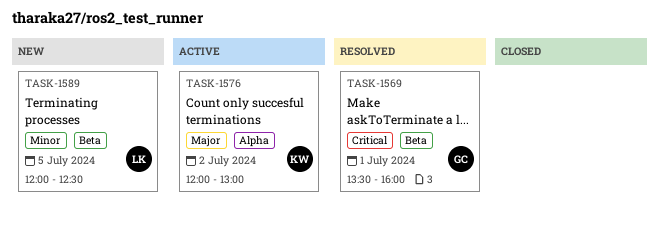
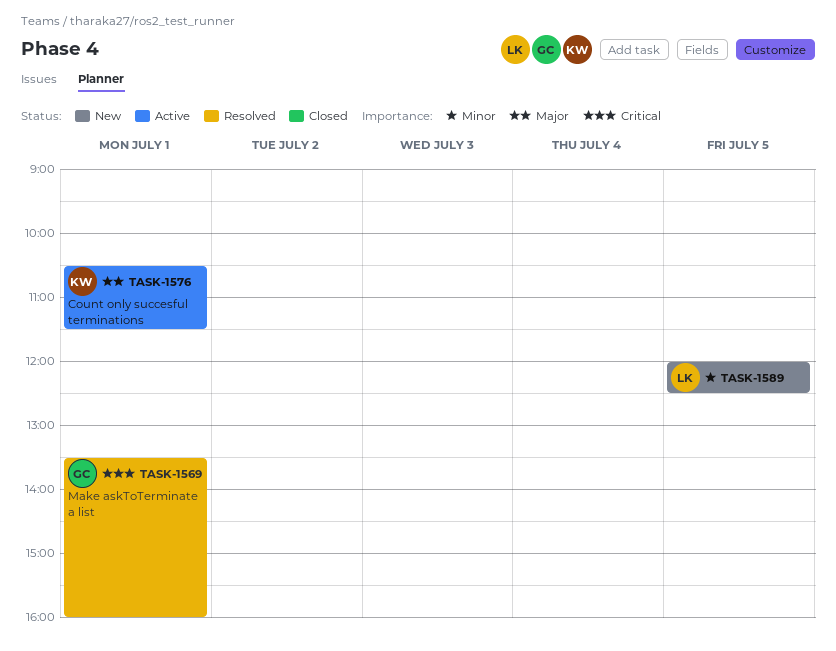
TASK-1576, day: Jul 2 -> Jul 1
TASK-1576, begins: 12:00 -> 10:30
TASK-1576, ends: 13:00 -> 11:30

